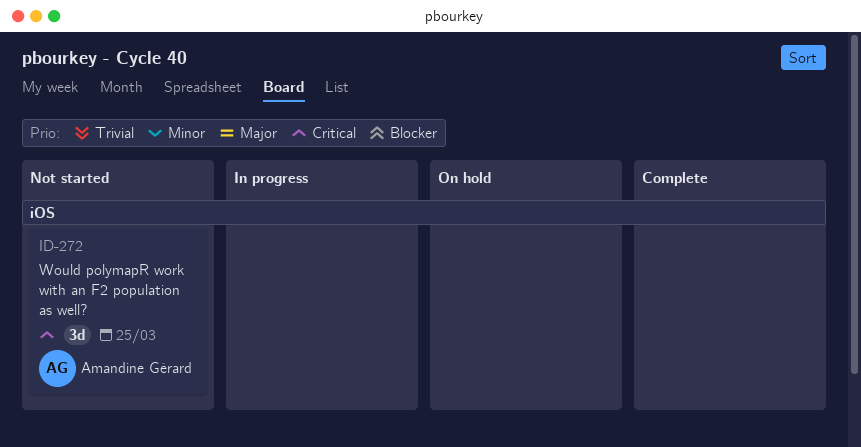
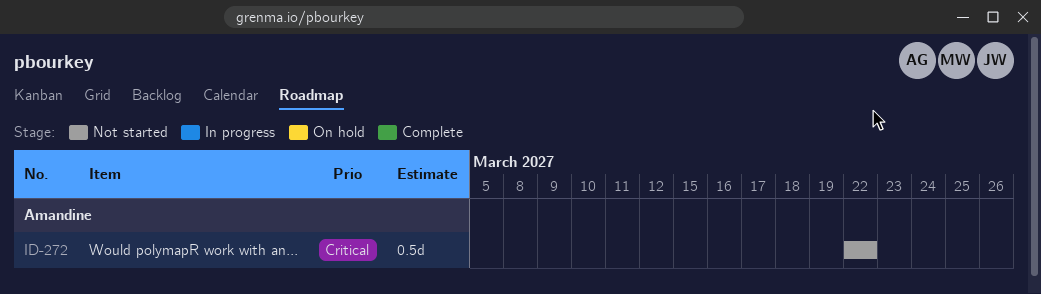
ID-272, estimate: 3d -> 0.5d
ID-272, due: Mar 25 -> Mar 22

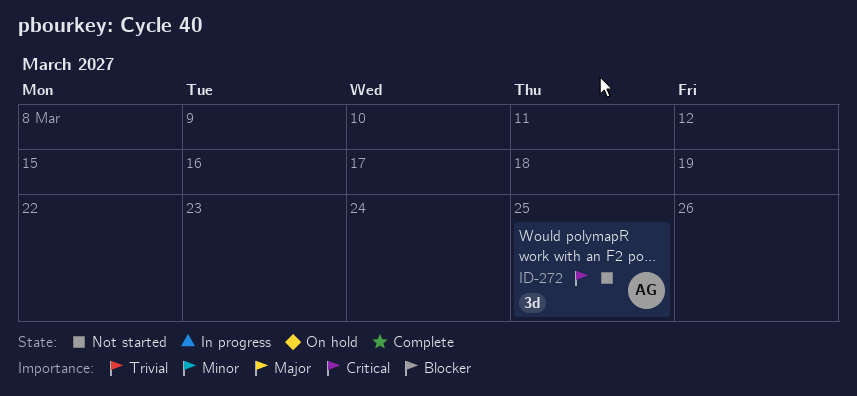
ID-272, estimate: 0.5d -> 3d
ID-272, due: Mar 22 -> Mar 25

